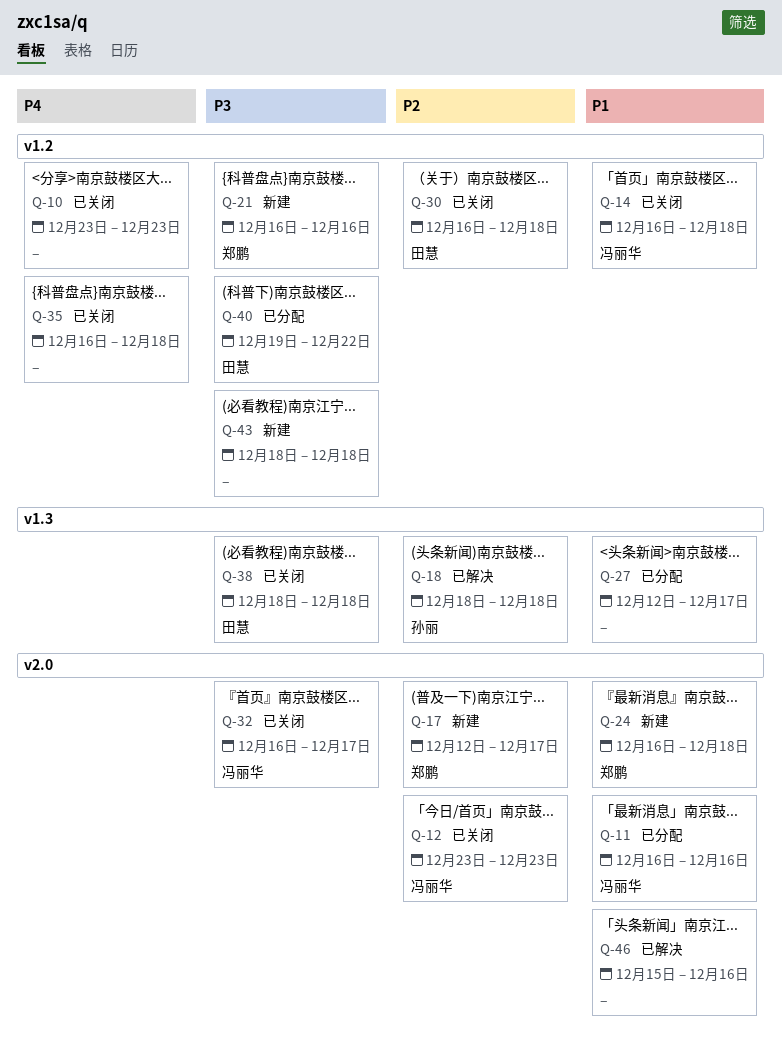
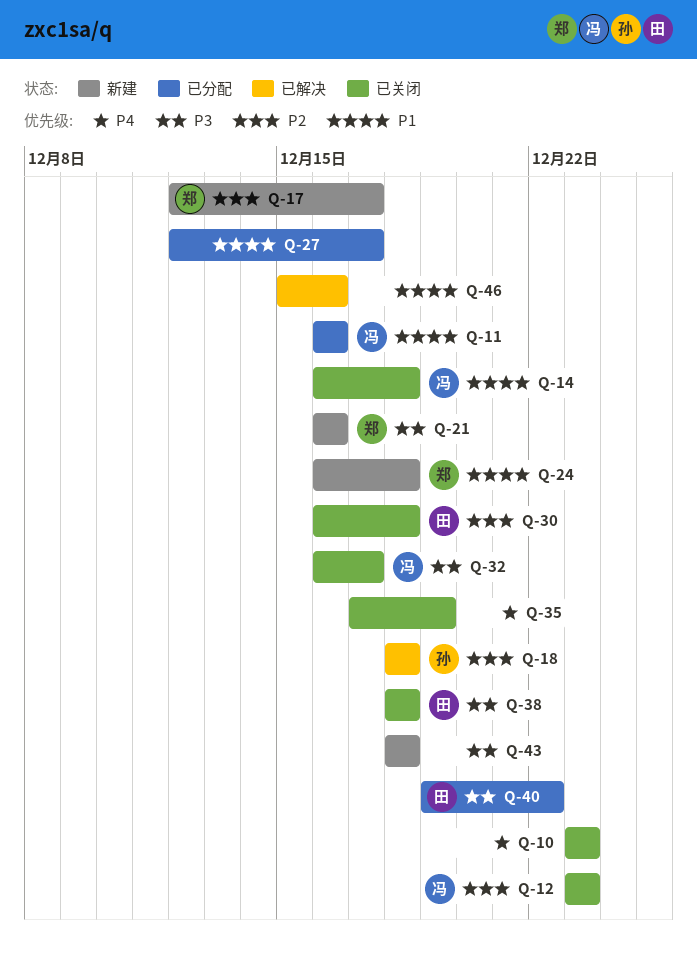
Q-35, start: Dec 16 -> Dec 17
Q-35, due: Dec 18 -> Dec 19

